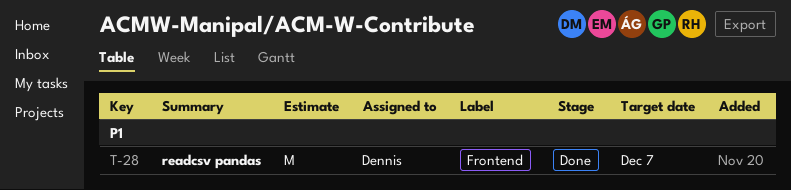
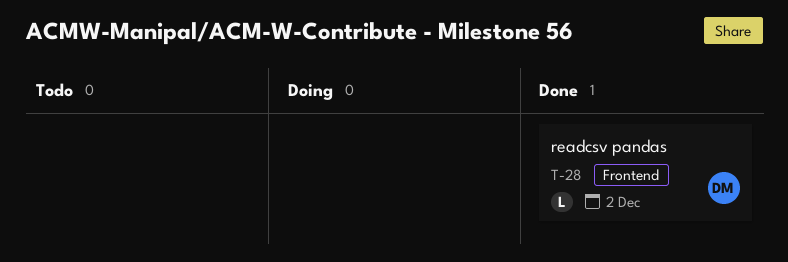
T-28, estimate: M -> L
T-28, due: Dec 7 -> Dec 2

